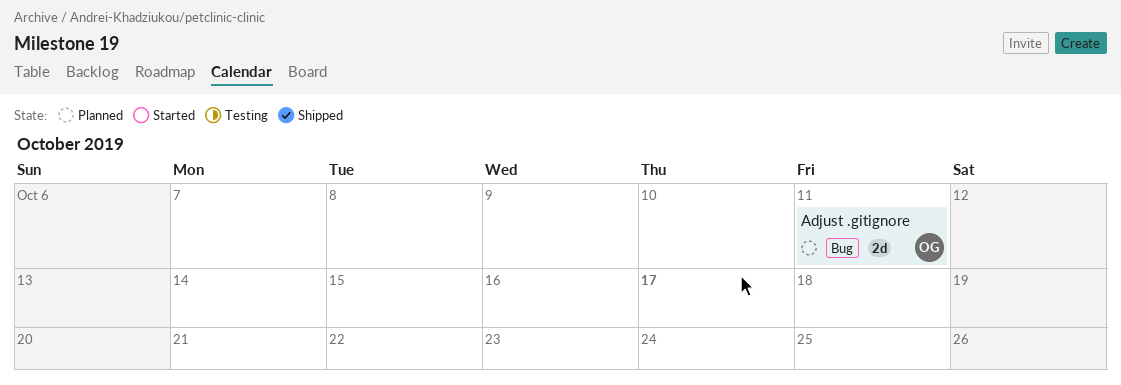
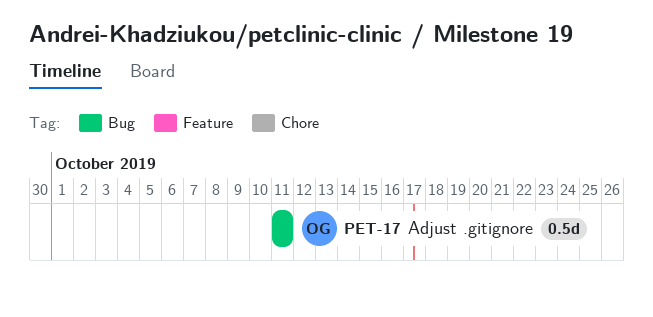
Adjust .gitignore, estimate: 2d -> 0.5d

